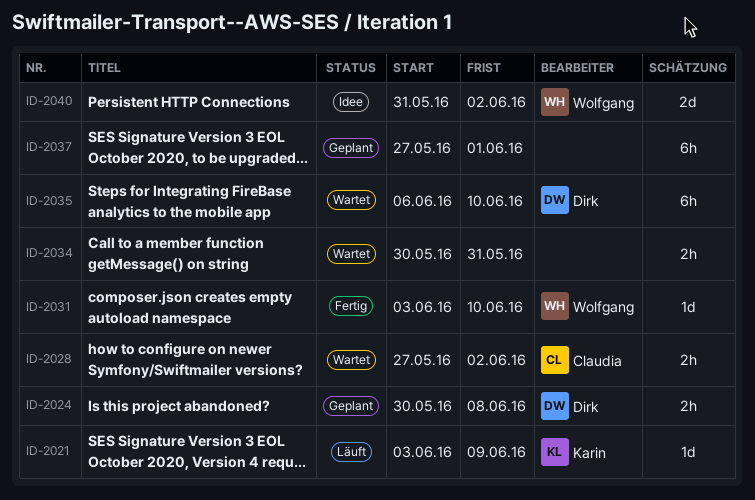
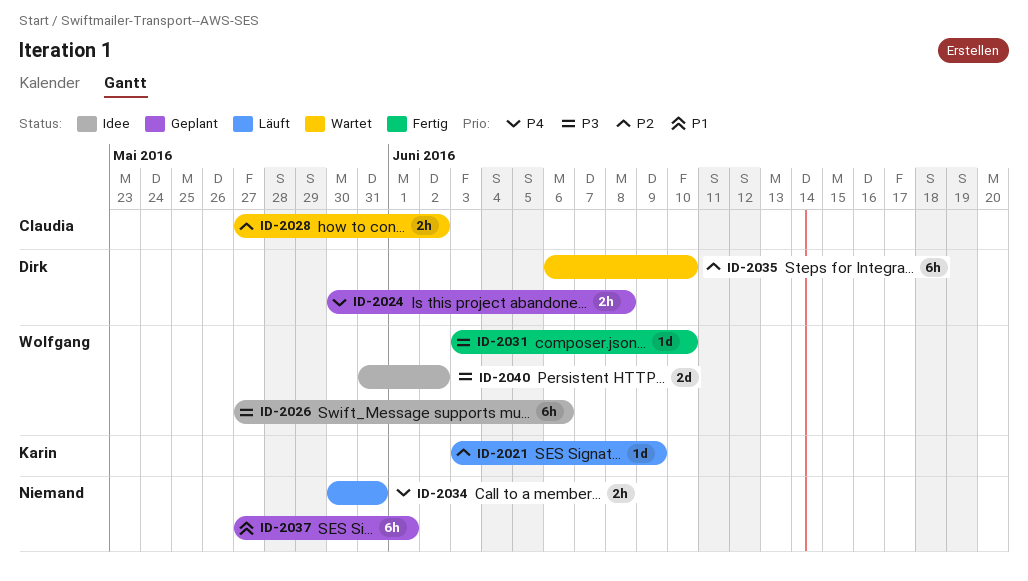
ID-2026: none -> present
ID-2034, status: Wartet -> Läuft

